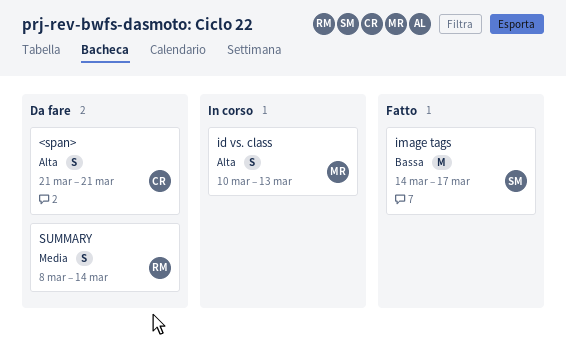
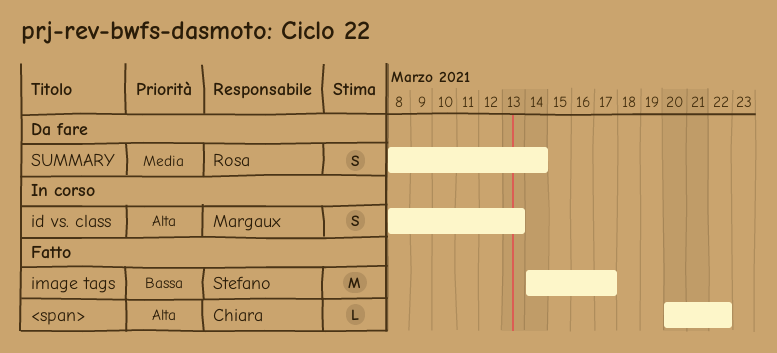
<span>, status: Da fare -> Fatto
<span>, estimate: S -> L
<span>, start: Mar 21 -> Mar 20
<span>, due: Mar 21 -> Mar 22
id vs. class, start: Mar 10 -> Mar 8

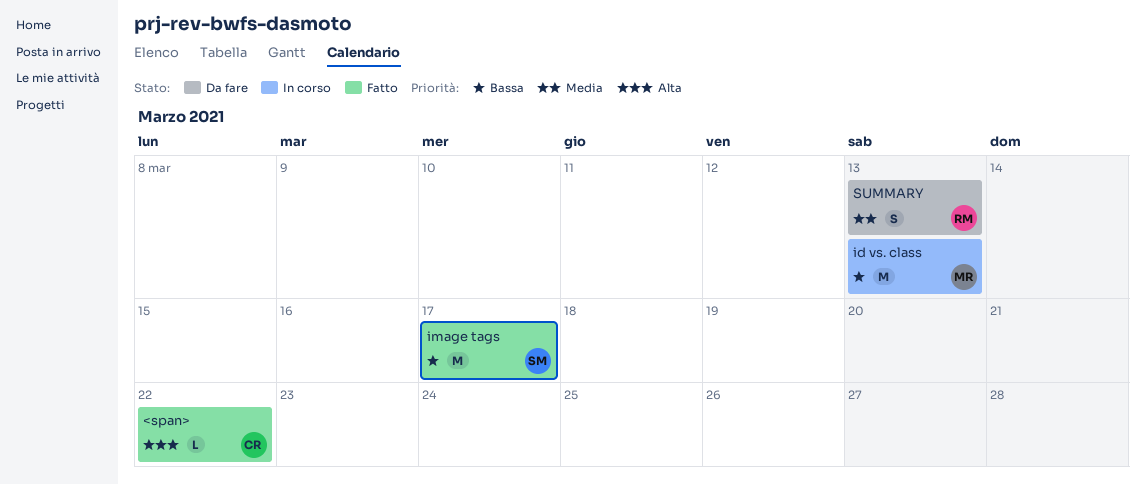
id vs. class, priority: Alta -> Bassa
id vs. class, estimate: S -> M
SUMMARY, due: Mar 14 -> Mar 13

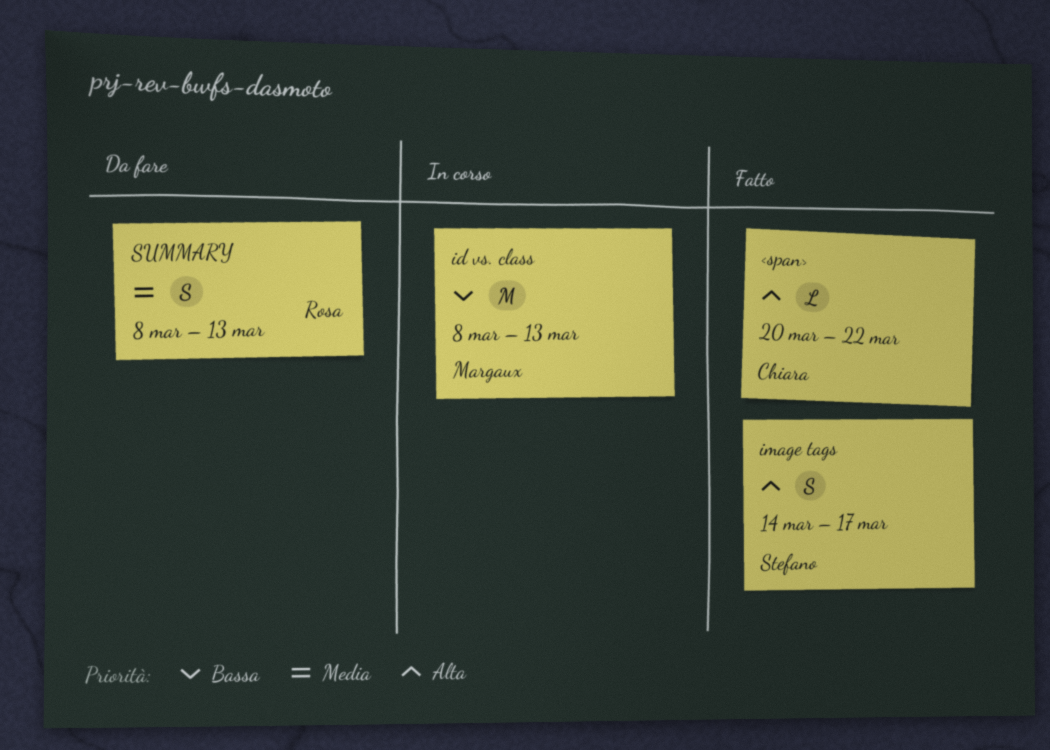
image tags, priority: Bassa -> Alta
image tags, estimate: M -> S

